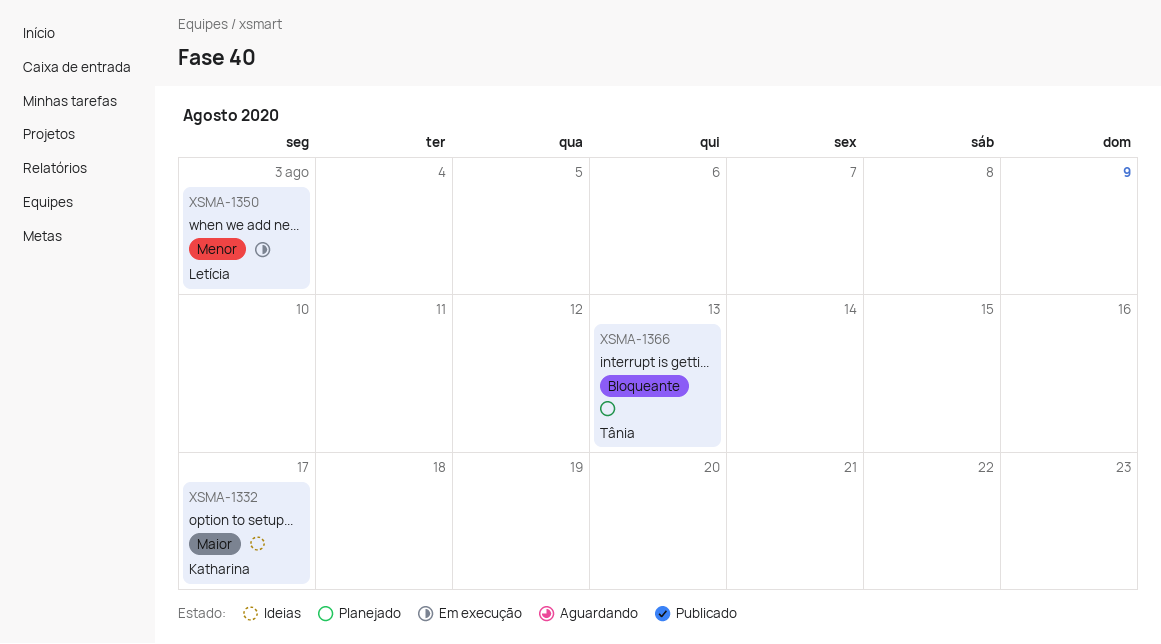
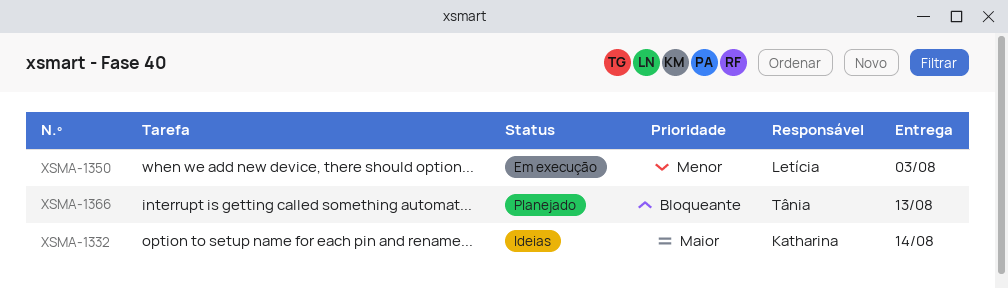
XSMA-1332, due: Aug 17 -> Aug 14

